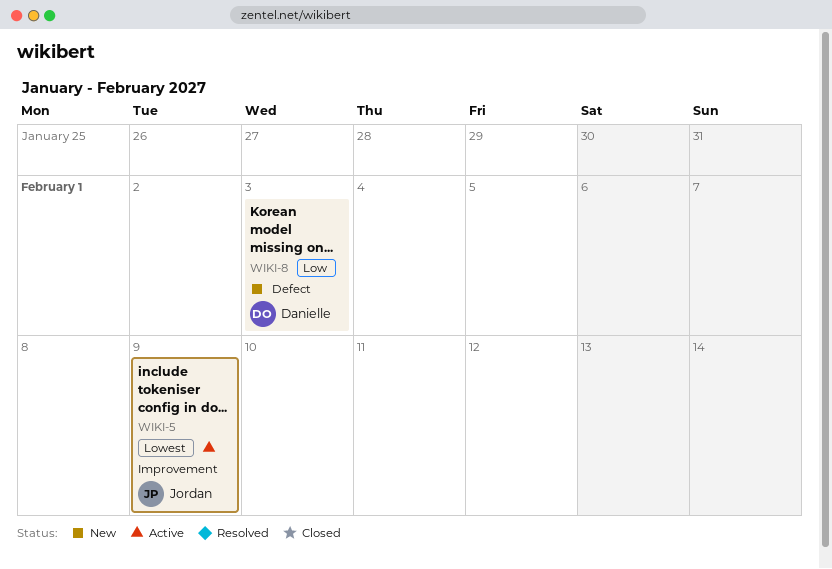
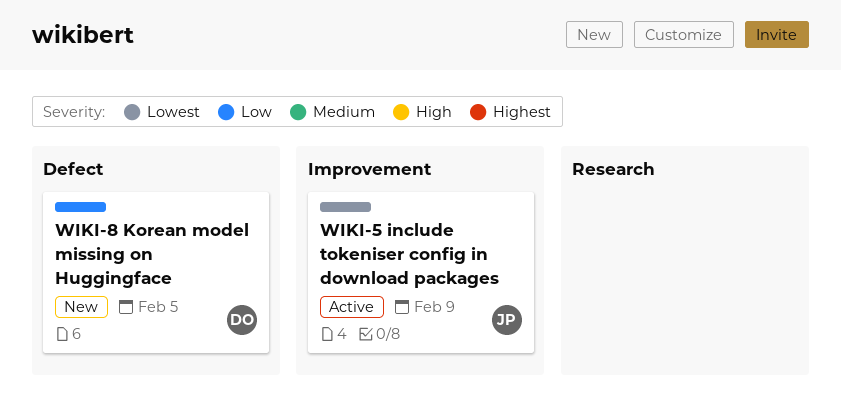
WIKI-8, due: Feb 3 -> Feb 5

